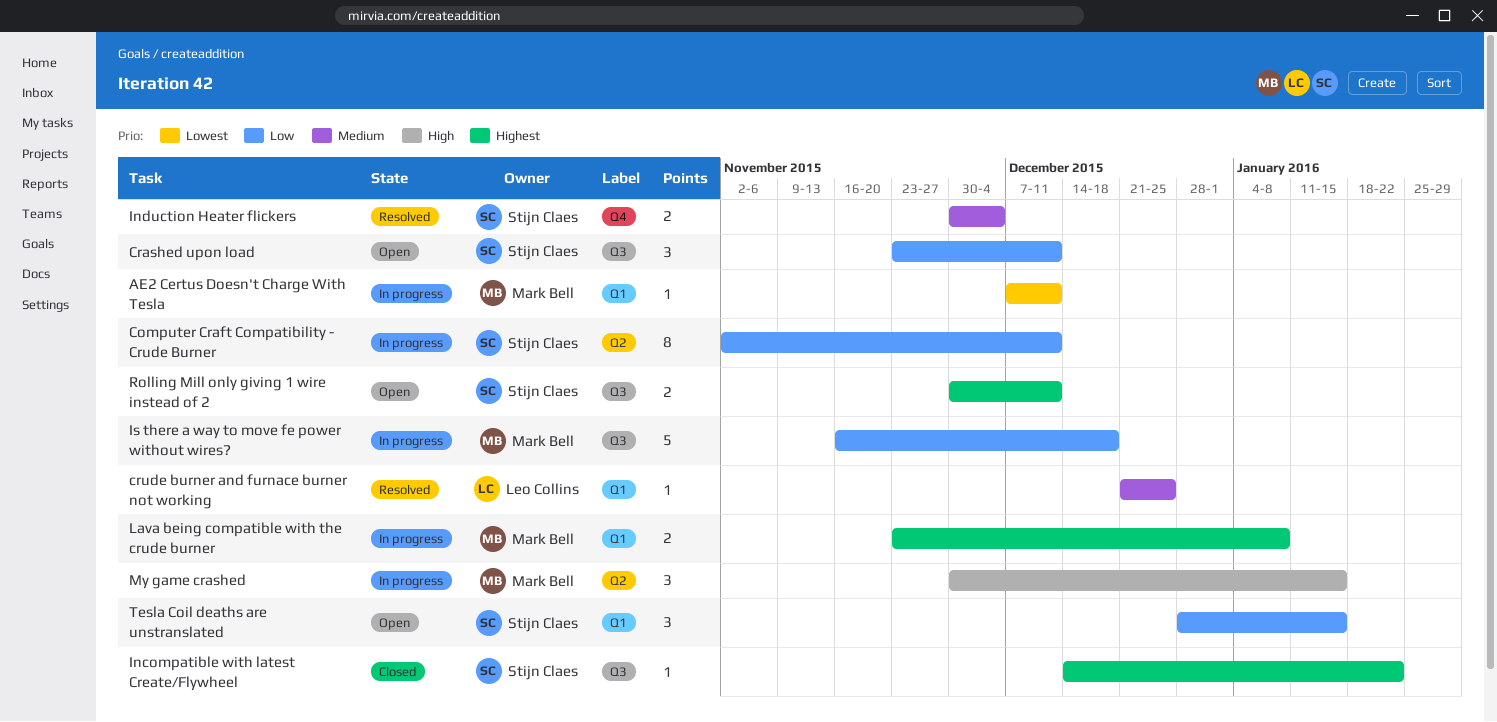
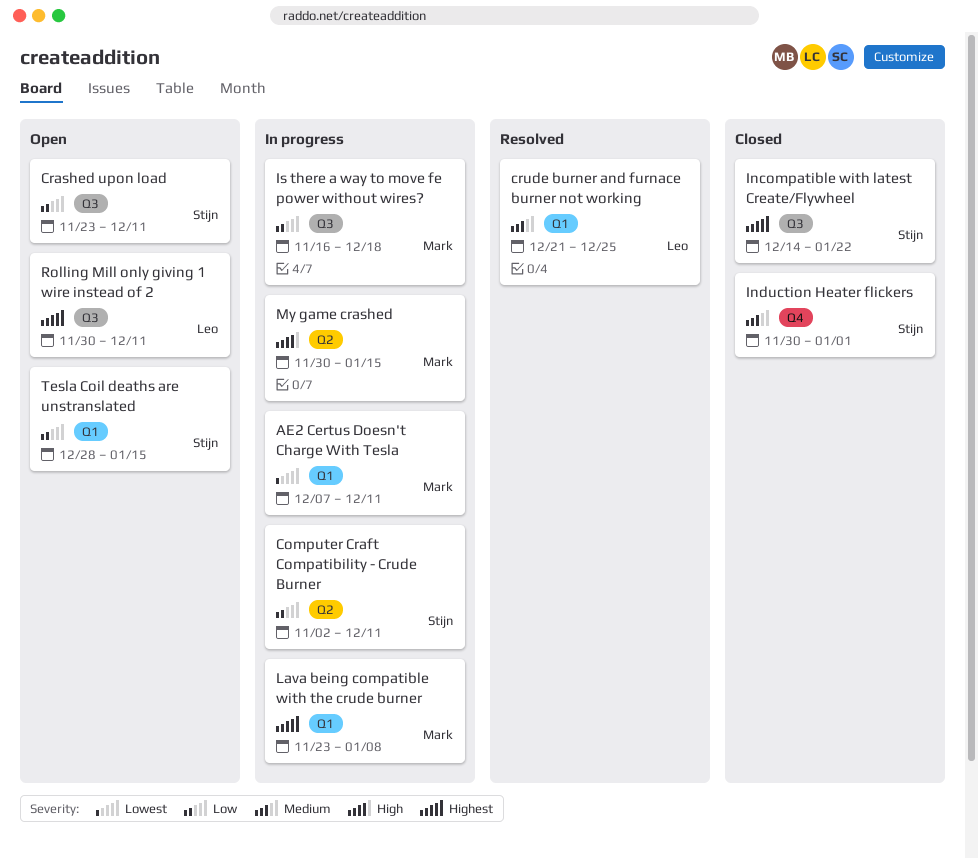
Induction Heater flickers, status: Resolved -> Closed
Induction Heater flickers, due: Dec 4 -> Jan 1
Rolling Mill only giving 1 wire instead of 2, owner: Stijn Claes -> Leo Collins

